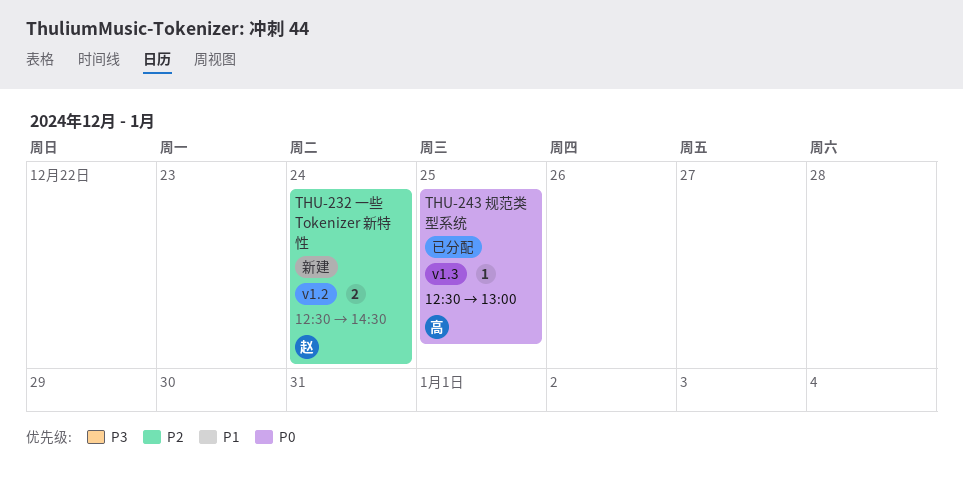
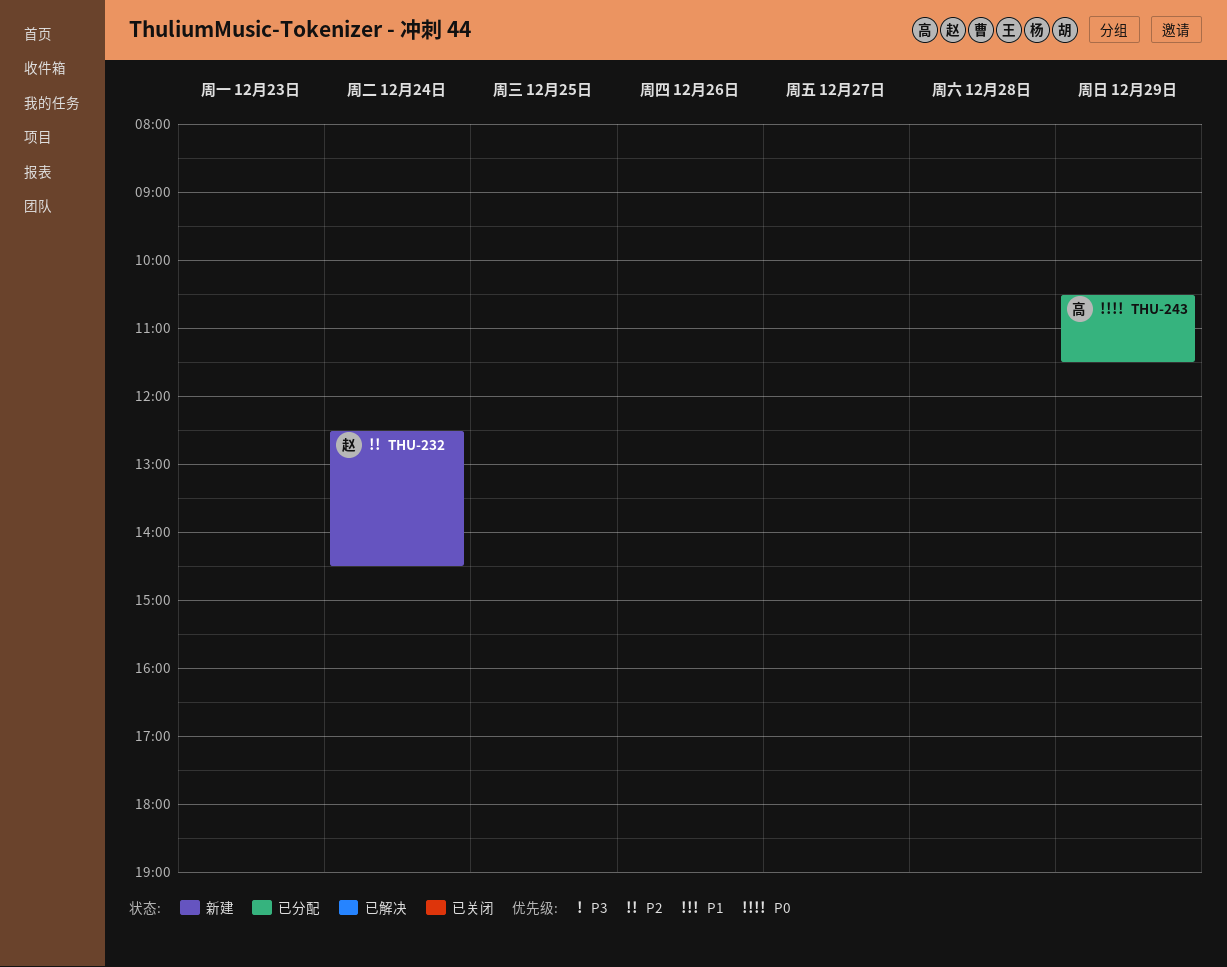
THU-243, day: Dec 25 -> Dec 29
THU-243, begins: 12:30 -> 10:30
THU-243, ends: 13:00 -> 11:30

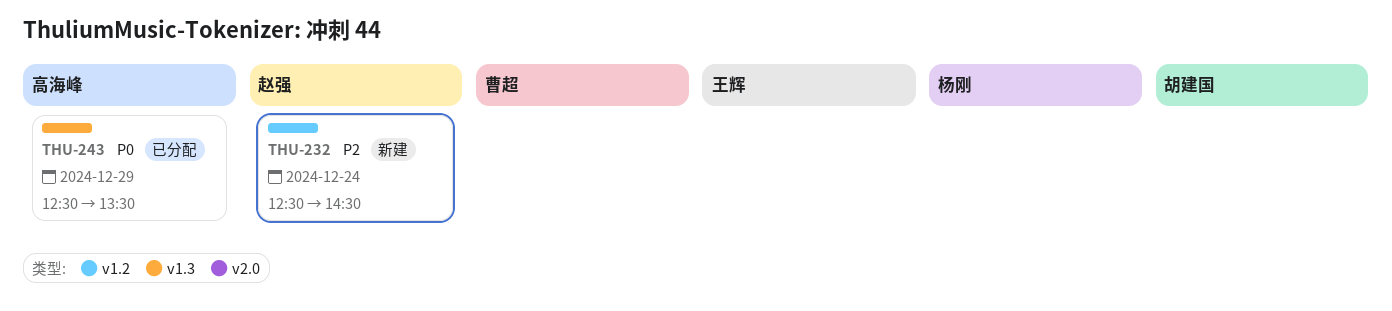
THU-243, begins: 10:30 -> 12:30
THU-243, ends: 11:30 -> 13:30

